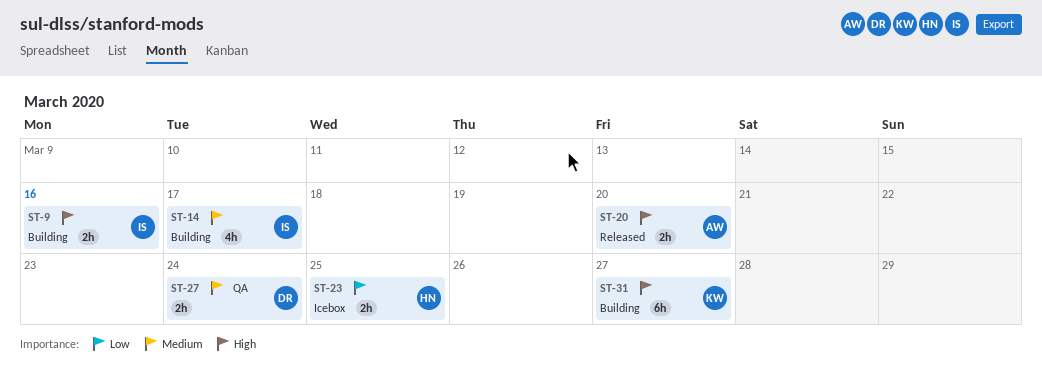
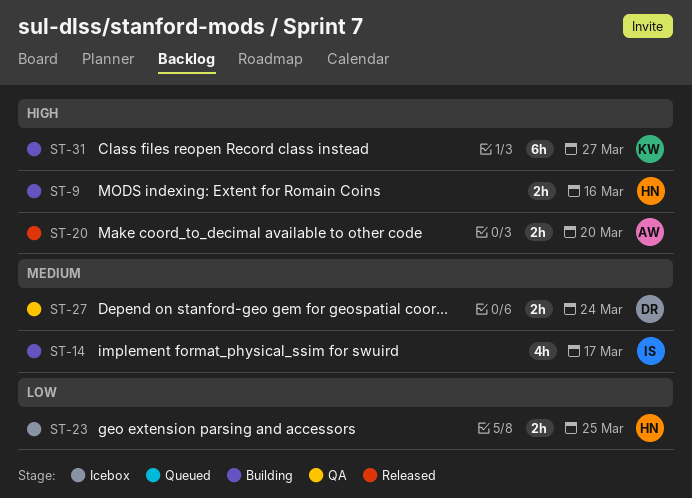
ST-9, owner: IS -> HN

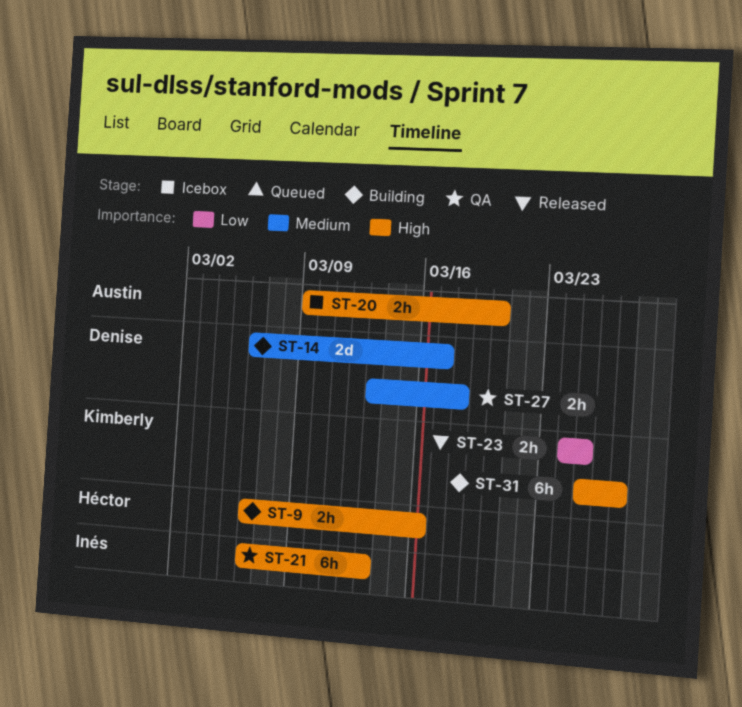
ST-14, owner: Inés -> Denise
ST-14, estimate: 4h -> 2d
ST-20, status: Released -> Icebox
ST-21: none -> present
ST-23, status: Icebox -> Released
ST-23, owner: Héctor -> Kimberly
ST-27, due: Mar 24 -> Mar 18

